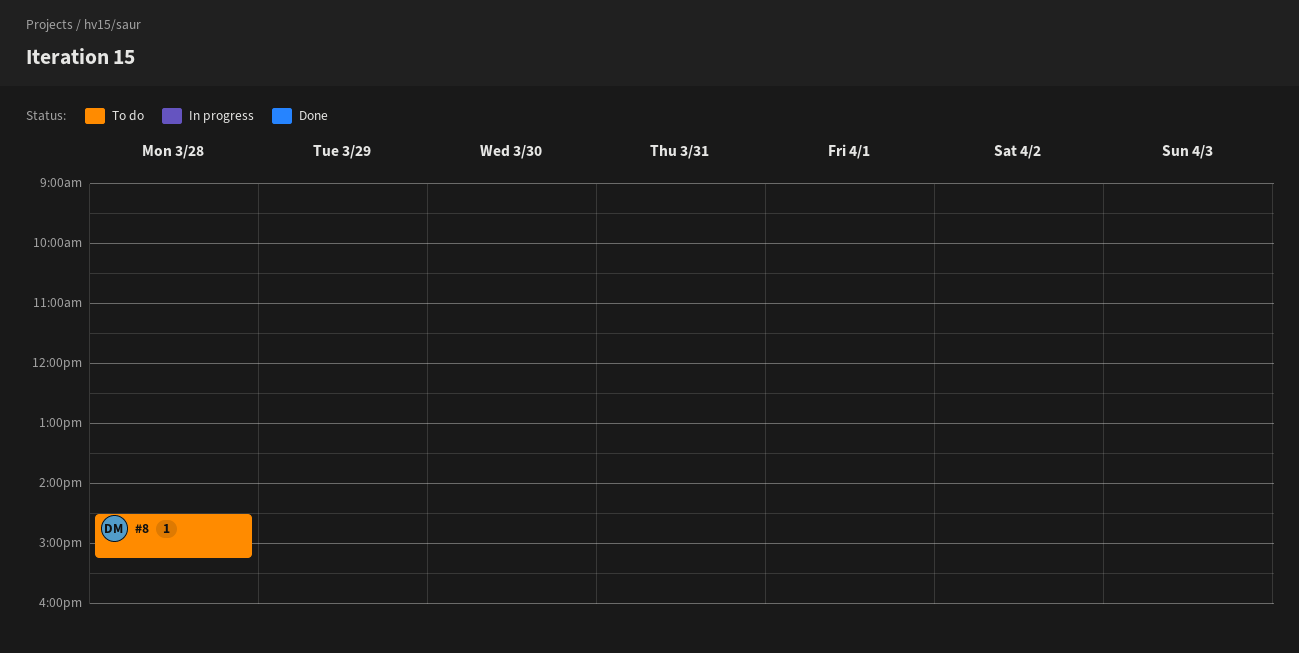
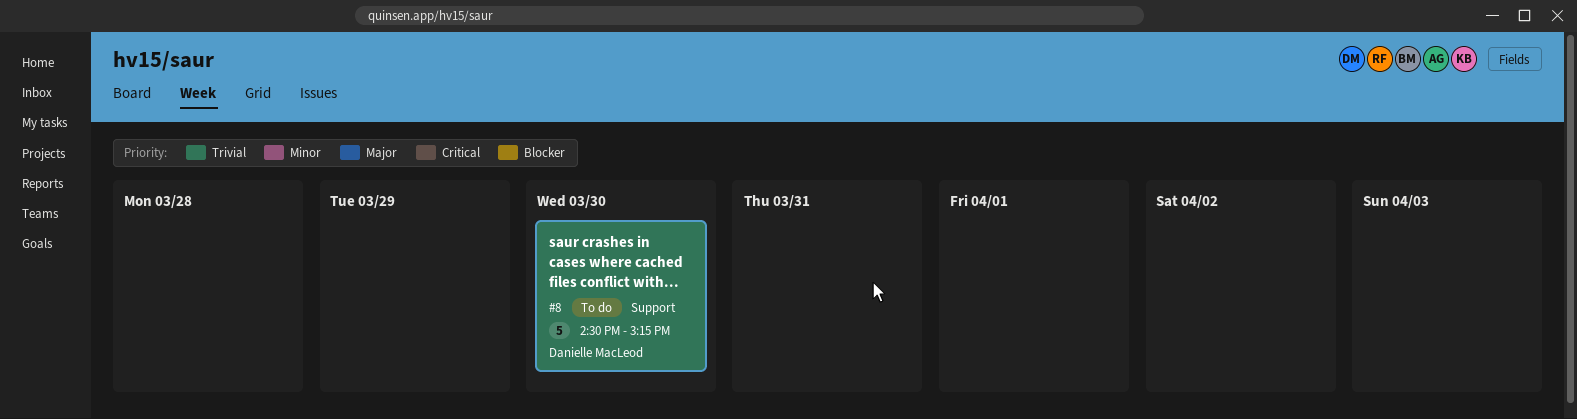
#8, estimate: 1 -> 5
#8, day: Mar 28 -> Mar 30

